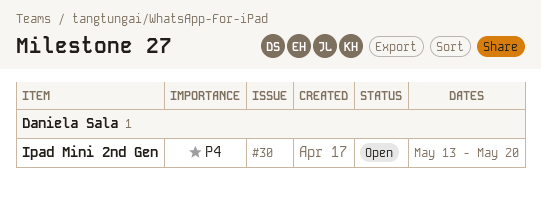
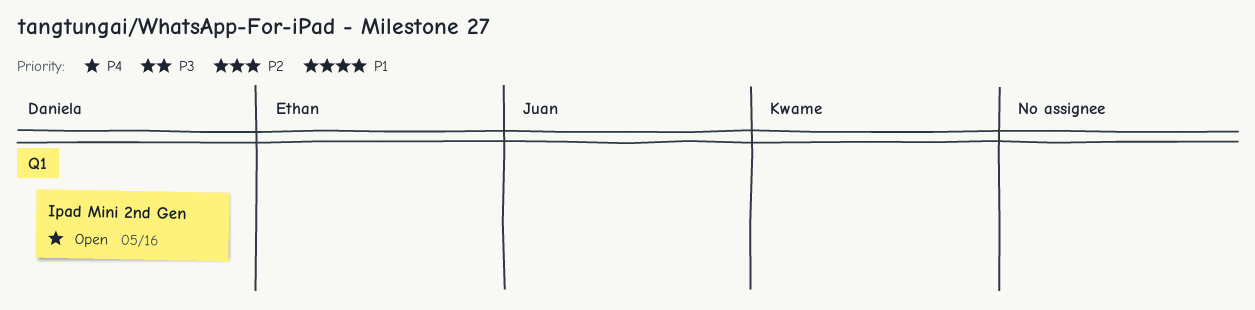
Ipad Mini 2nd Gen, due: May 20 -> May 16

